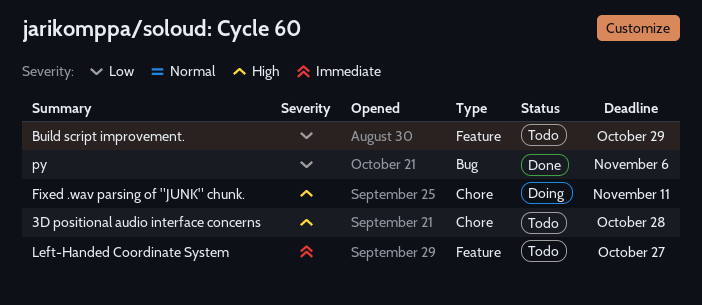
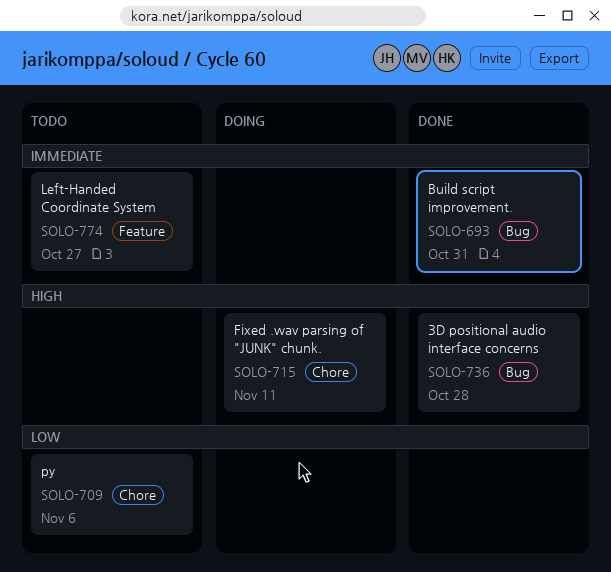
3D positional audio interface concerns, status: Todo -> Done
3D positional audio interface concerns, label: Chore -> Bug
Build script improvement., status: Todo -> Done
Build script improvement., priority: Low -> Immediate
Build script improvement., label: Feature -> Bug
Build script improvement., due: Oct 29 -> Oct 31
py, status: Done -> Todo
py, label: Bug -> Chore

